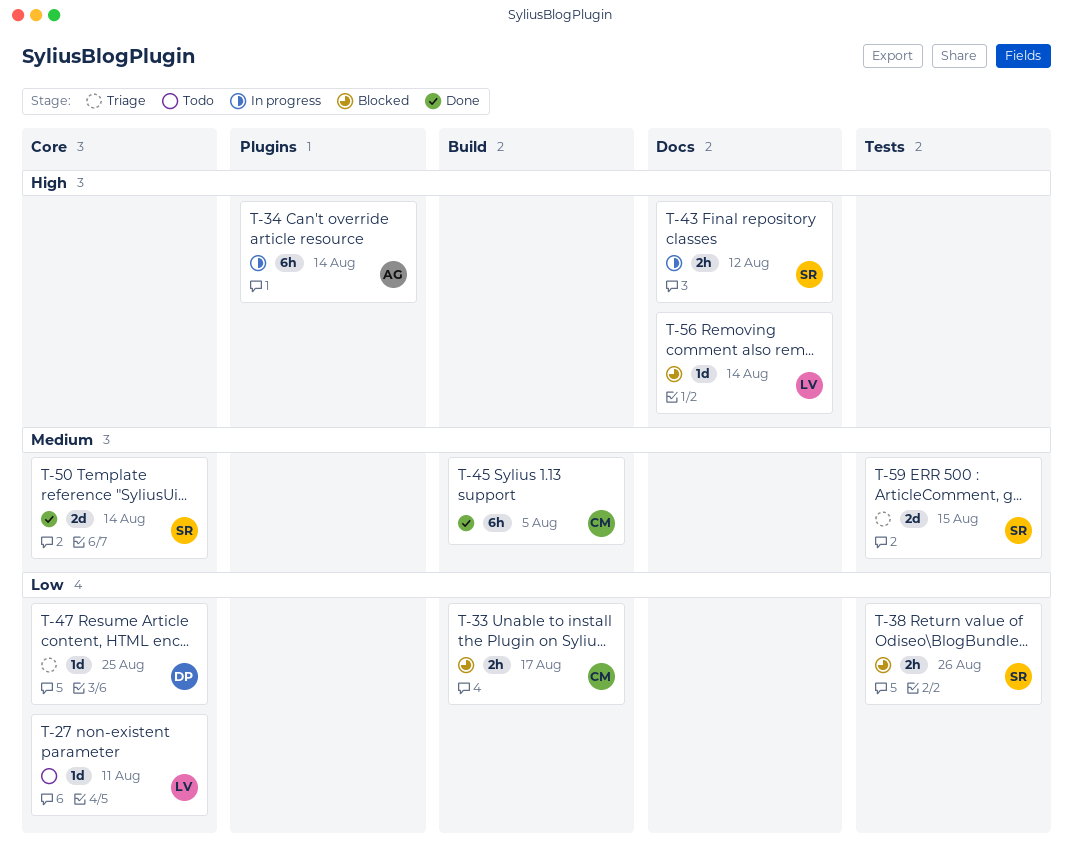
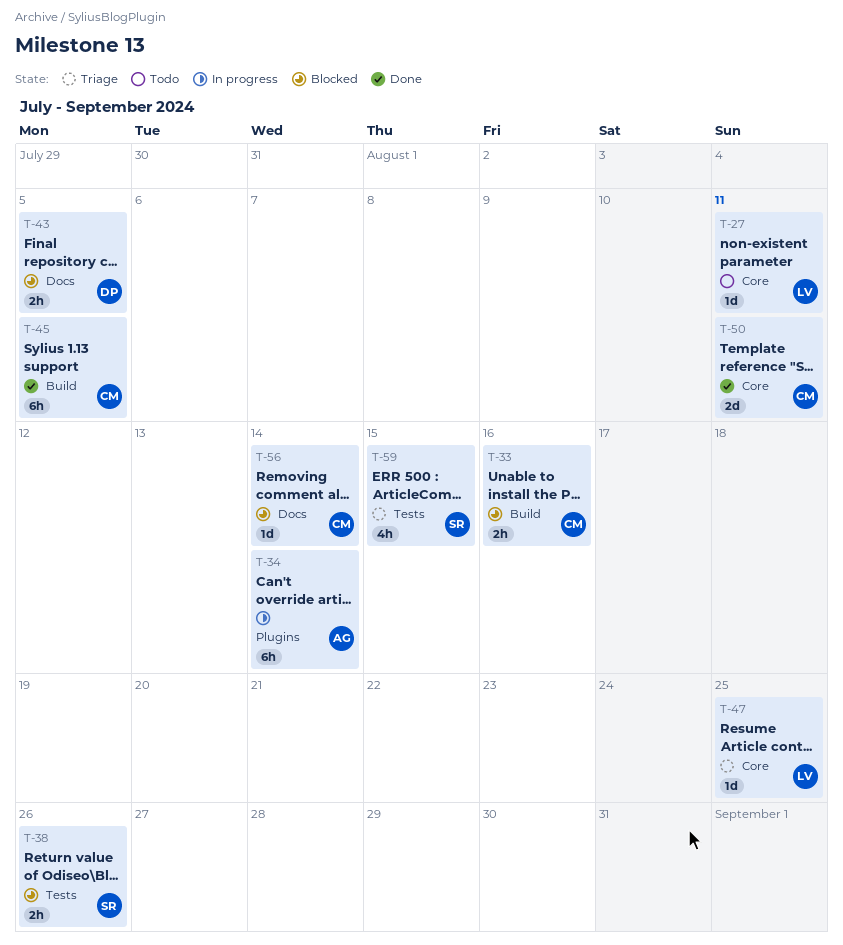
T-33, due: Aug 17 -> Aug 16
T-43, status: In progress -> Blocked
T-43, owner: SR -> DP
T-43, due: Aug 12 -> Aug 5
T-47, owner: DP -> LV
T-50, owner: SR -> CM
T-50, due: Aug 14 -> Aug 11
T-56, owner: LV -> CM
T-59, estimate: 2d -> 4h

